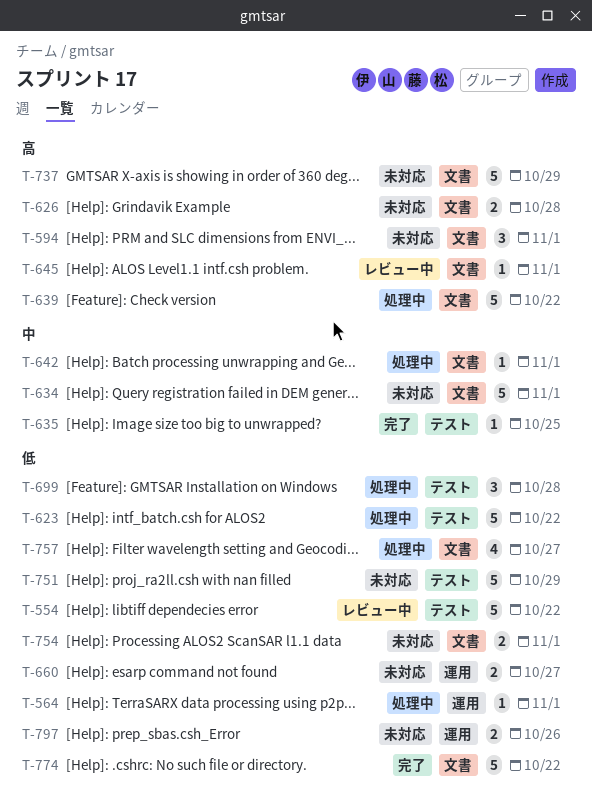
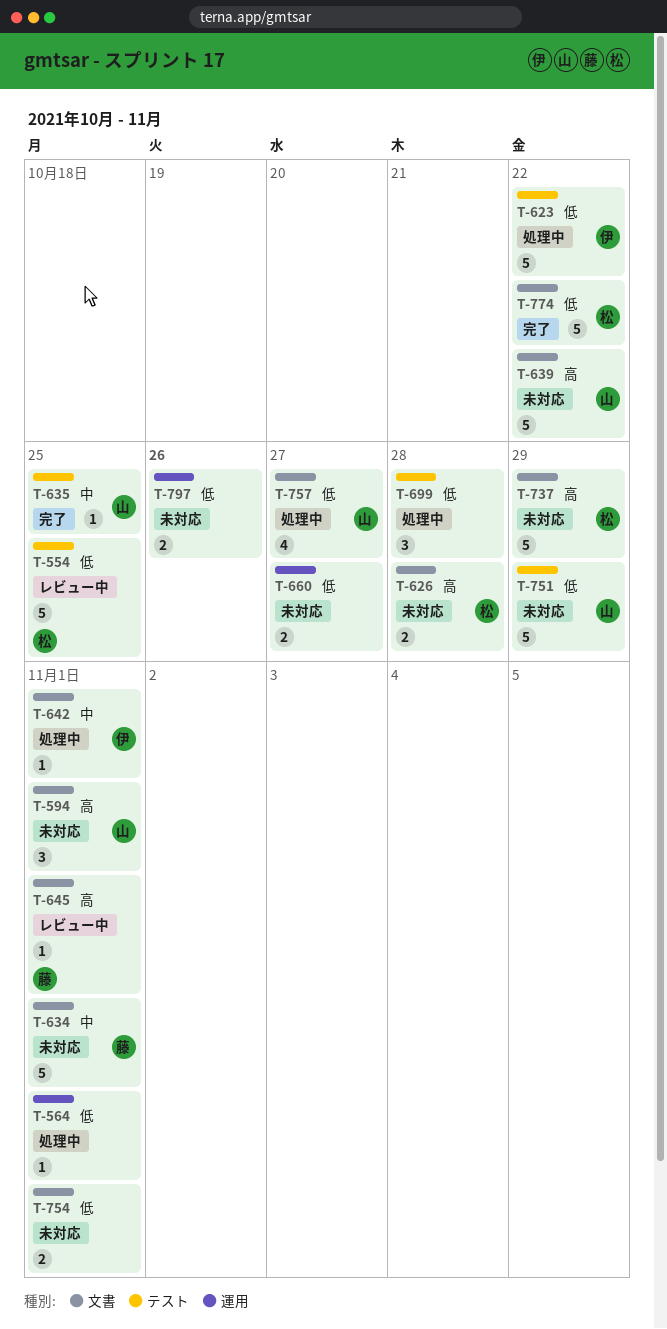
T-554, due: Oct 22 -> Oct 25
T-639, status: 処理中 -> 未対応

